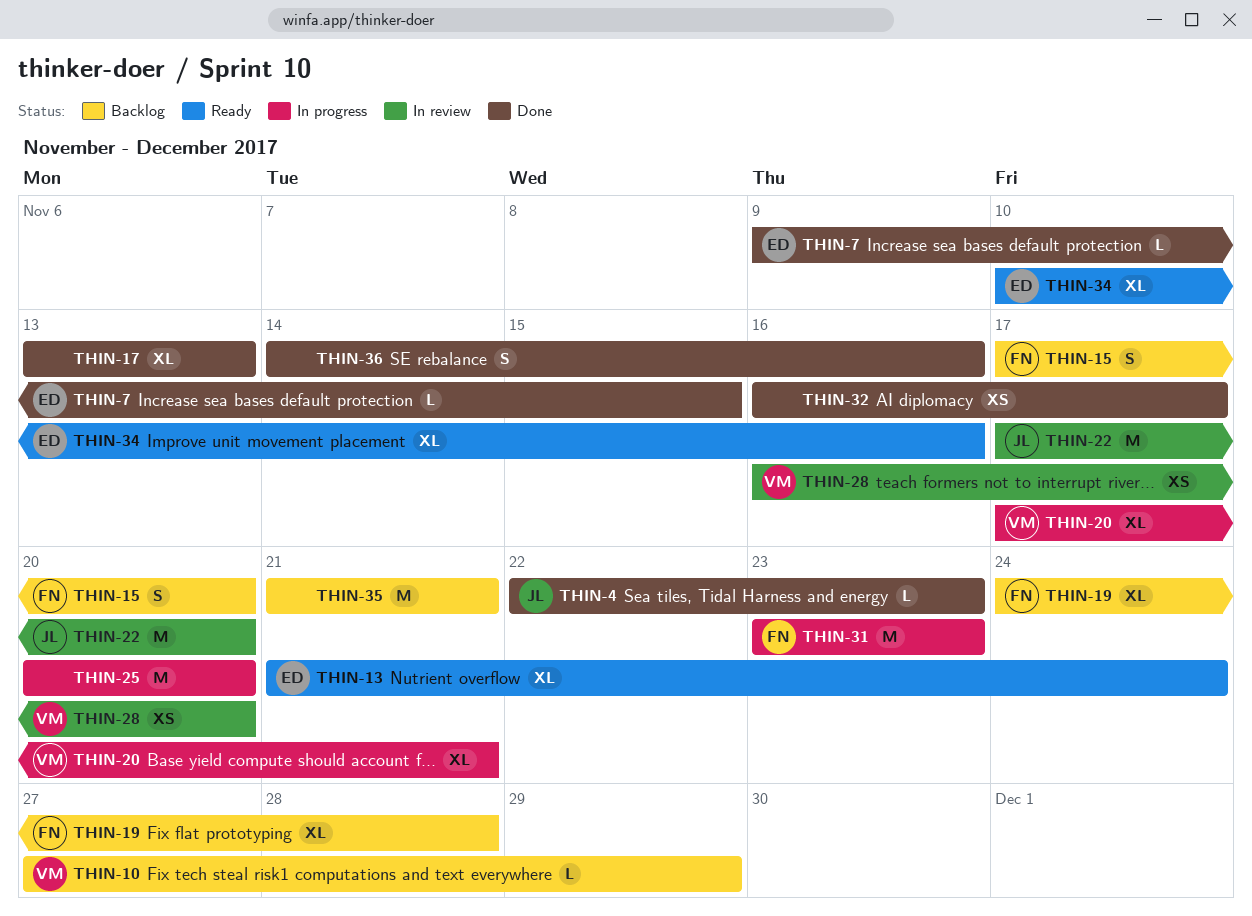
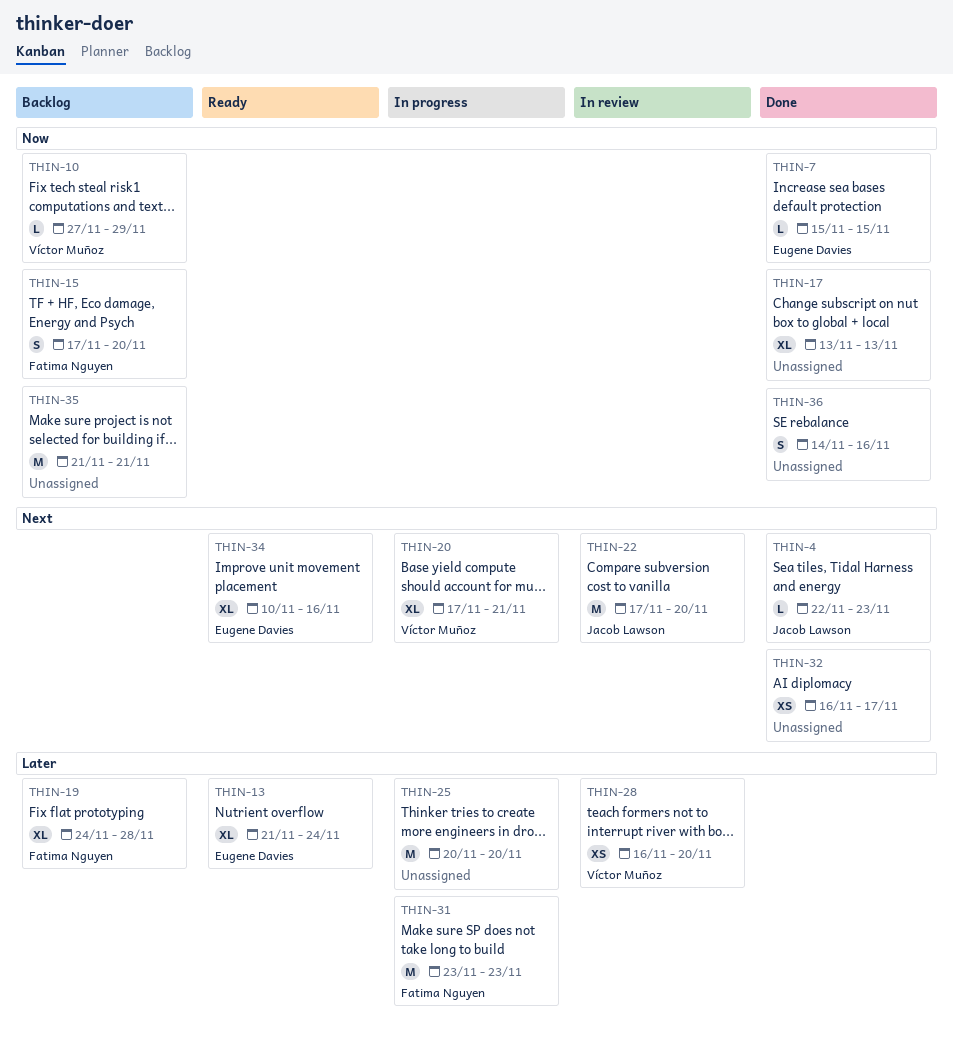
THIN-7, start: Nov 9 -> Nov 15

